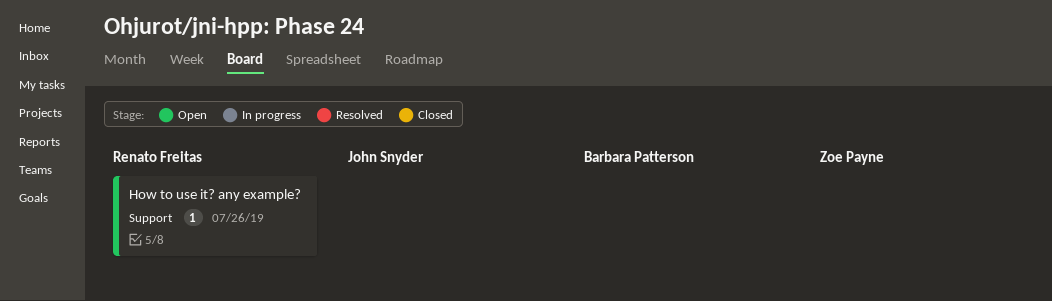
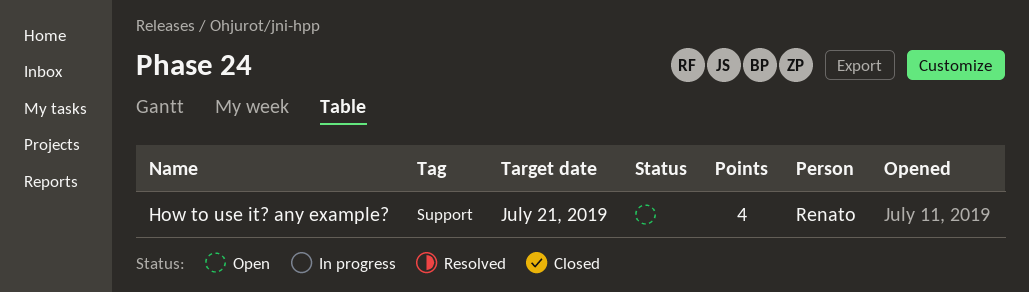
How to use it? any example?, estimate: 1 -> 4
How to use it? any example?, due: Jul 26 -> Jul 21

